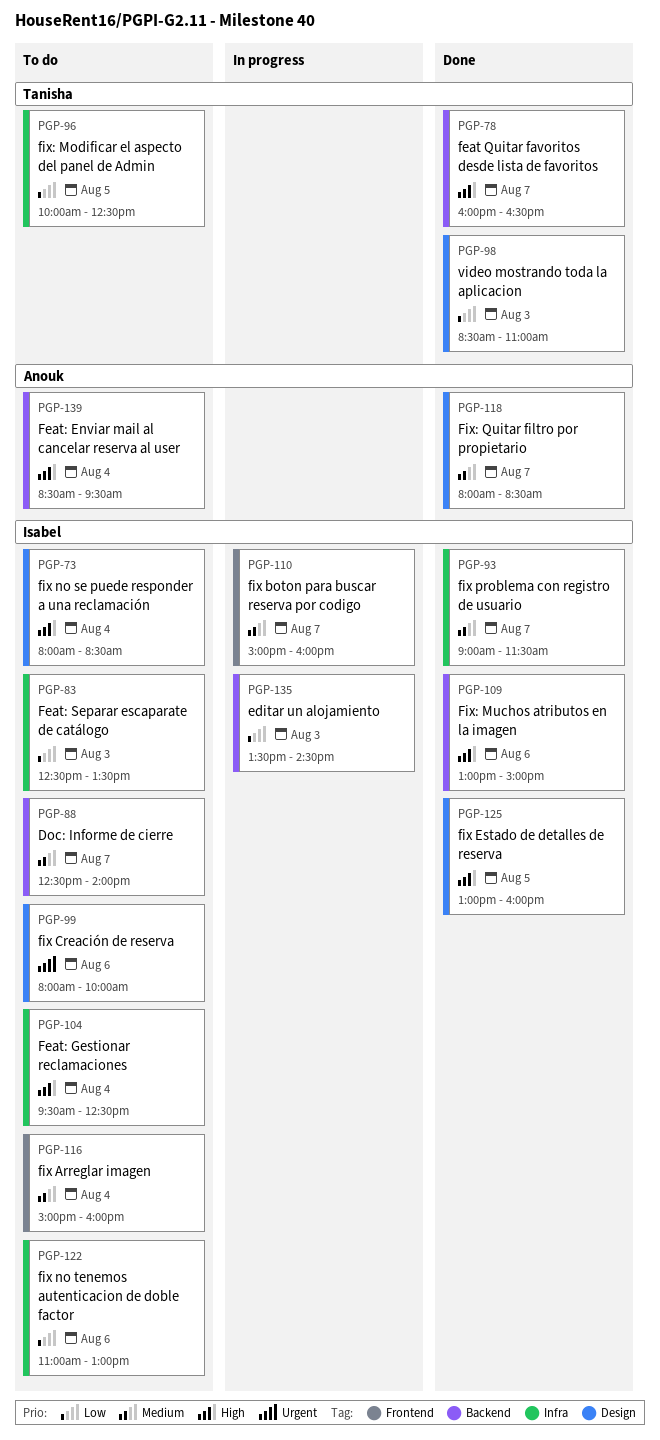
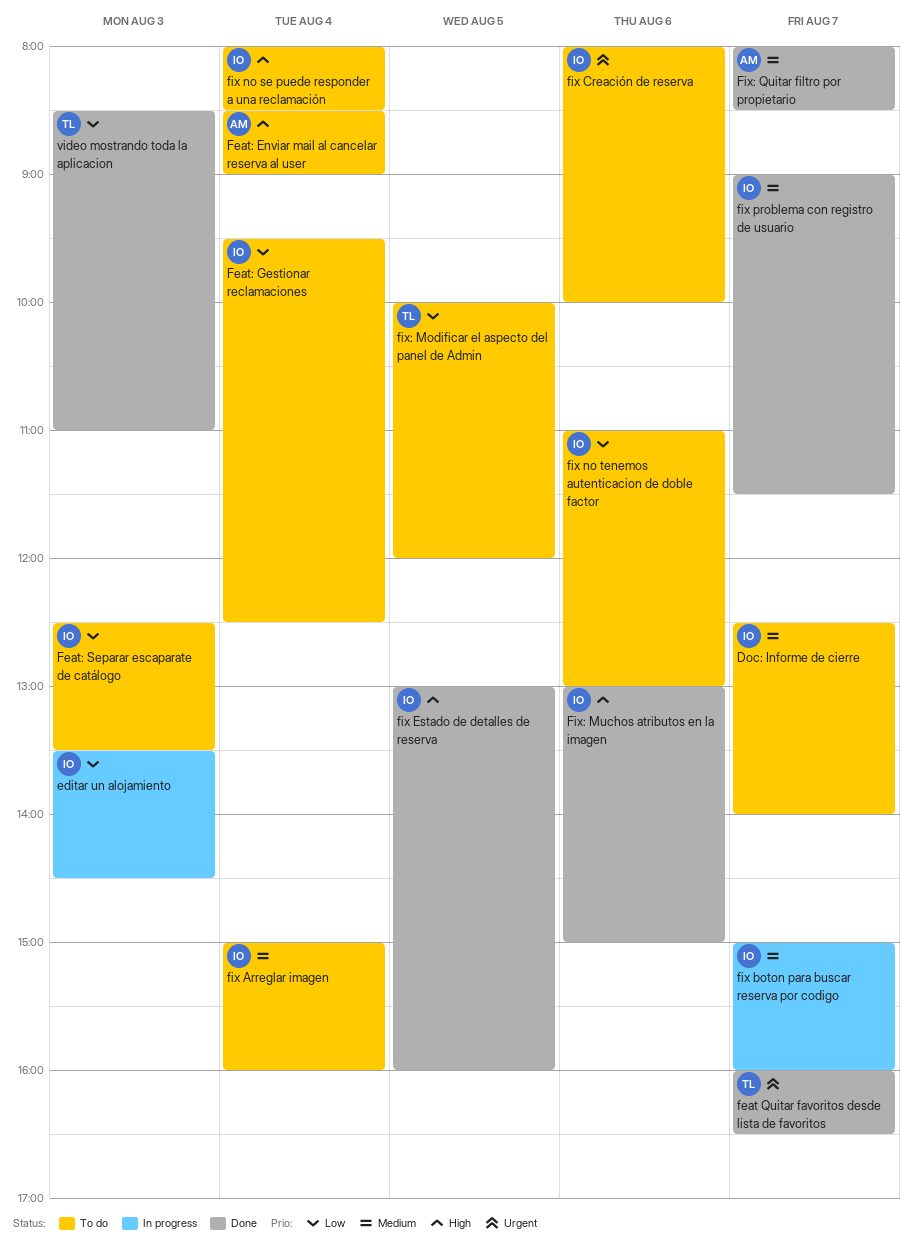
feat Quitar favoritos desde lista de favoritos, priority: High -> Urgent
Feat: Enviar mail al cancelar reserva al user, ends: 09:30 -> 09:00
Feat: Gestionar reclamaciones, priority: High -> Low
fix: Modificar el aspecto del panel de Admin, ends: 12:30 -> 12:00

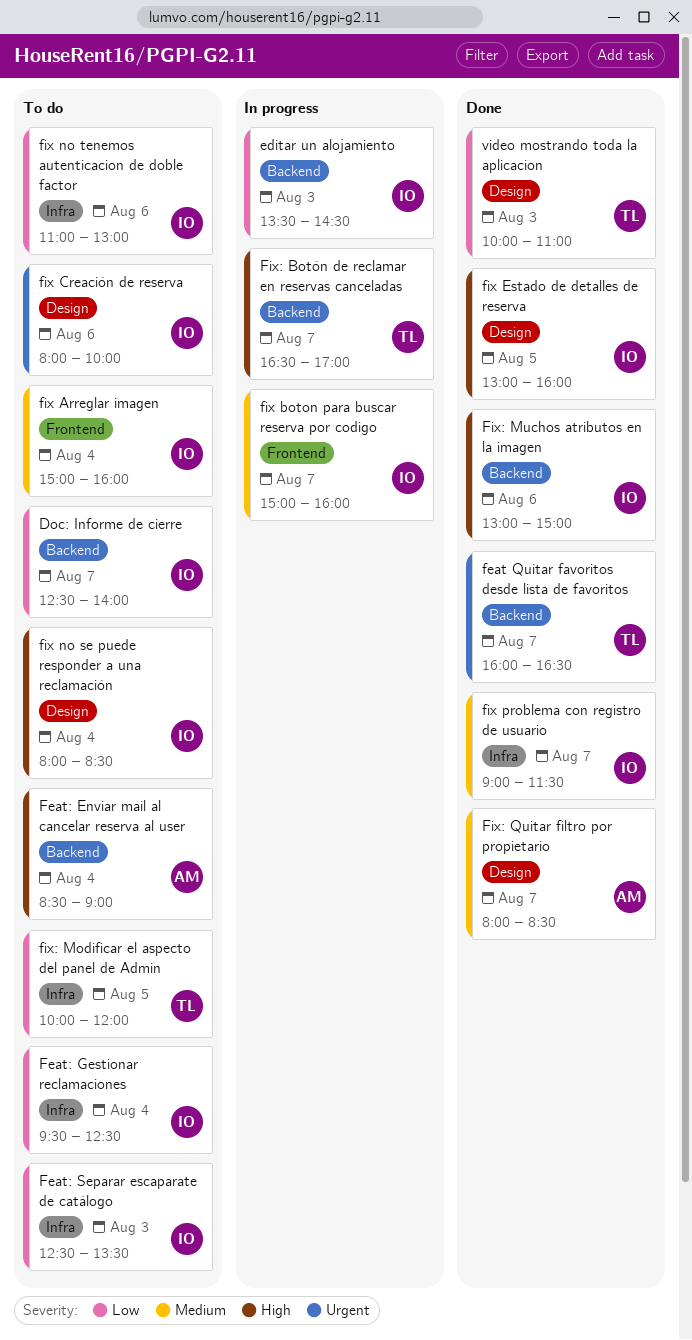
Doc: Informe de cierre, priority: Medium -> Low
Fix: Botón de reclamar en reservas canceladas: none -> present
video mostrando toda la aplicacion, begins: 08:30 -> 10:00

